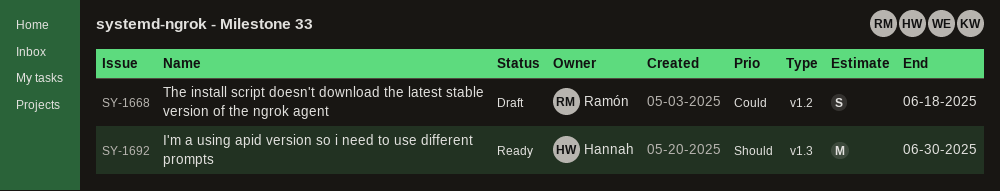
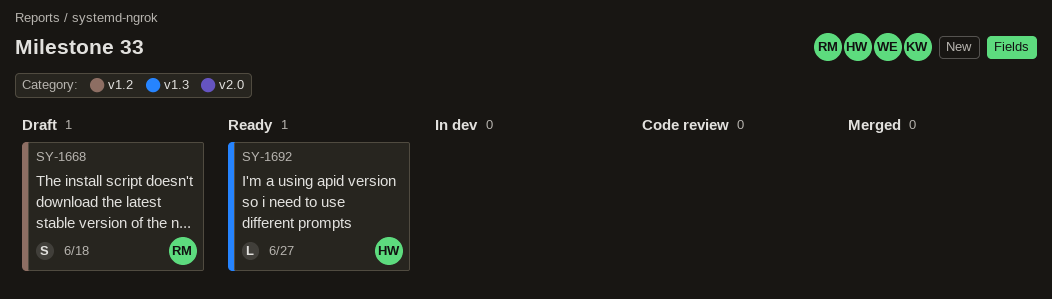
SY-1692, estimate: M -> L
SY-1692, due: Jun 30 -> Jun 27

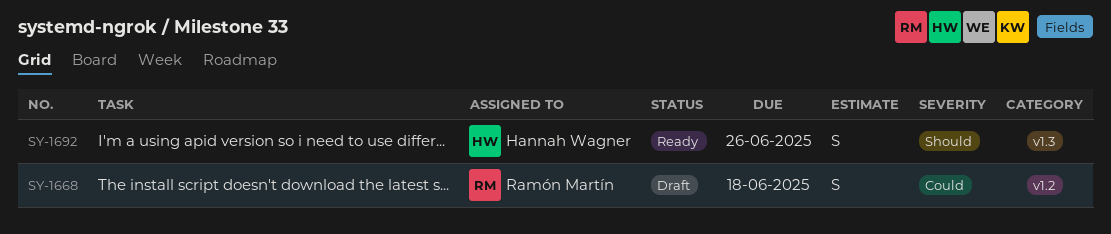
SY-1692, estimate: L -> S
SY-1692, due: Jun 27 -> Jun 26

